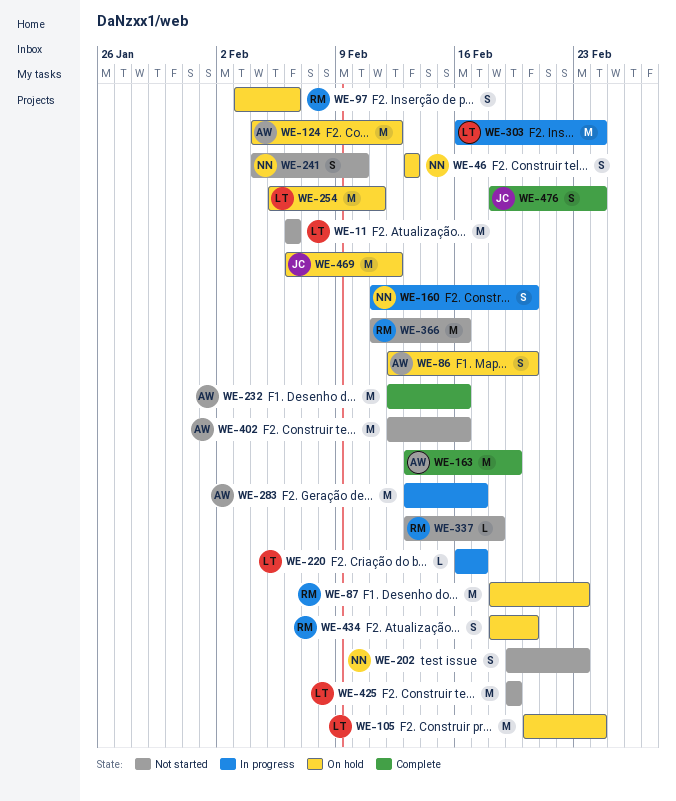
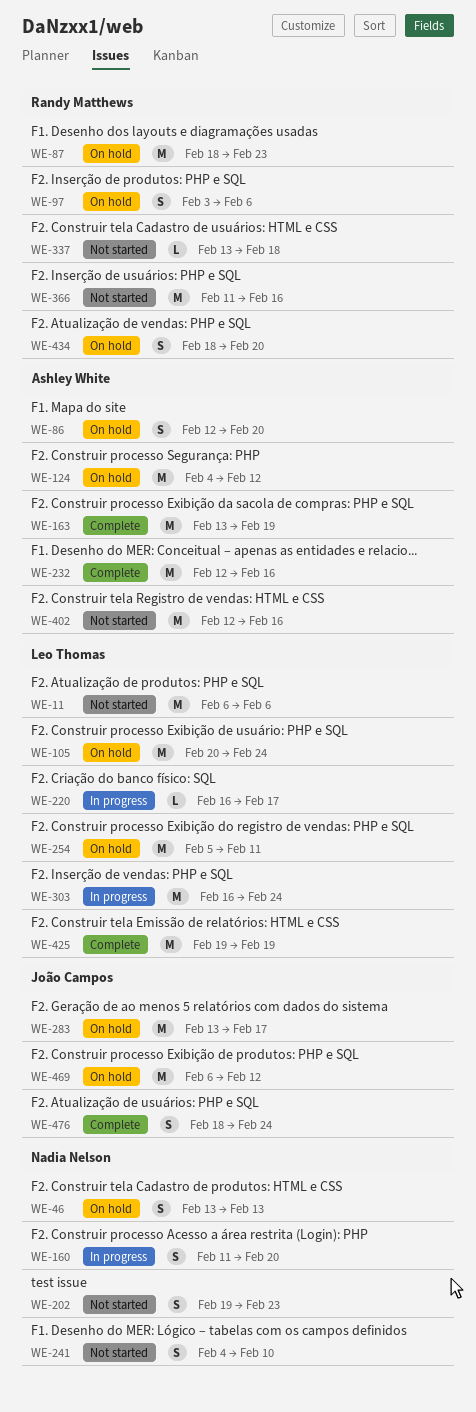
WE-283, status: In progress -> On hold
WE-283, owner: Ashley White -> João Campos
WE-425, status: Not started -> Complete

